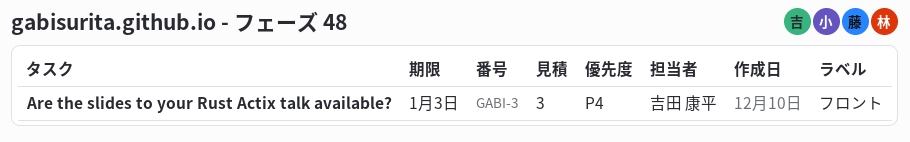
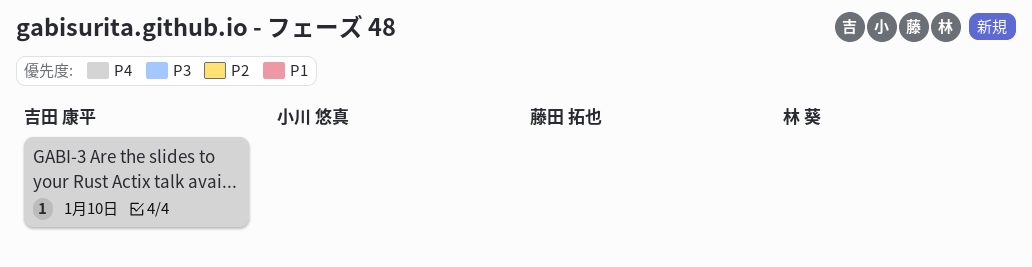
GABI-3, estimate: 3 -> 1
GABI-3, due: Jan 3 -> Jan 10

